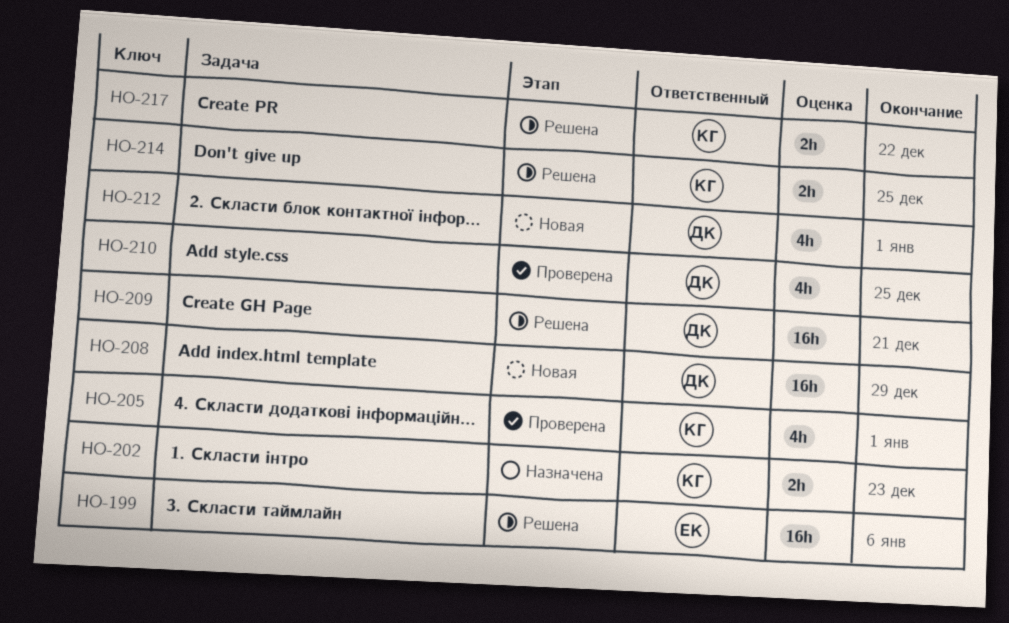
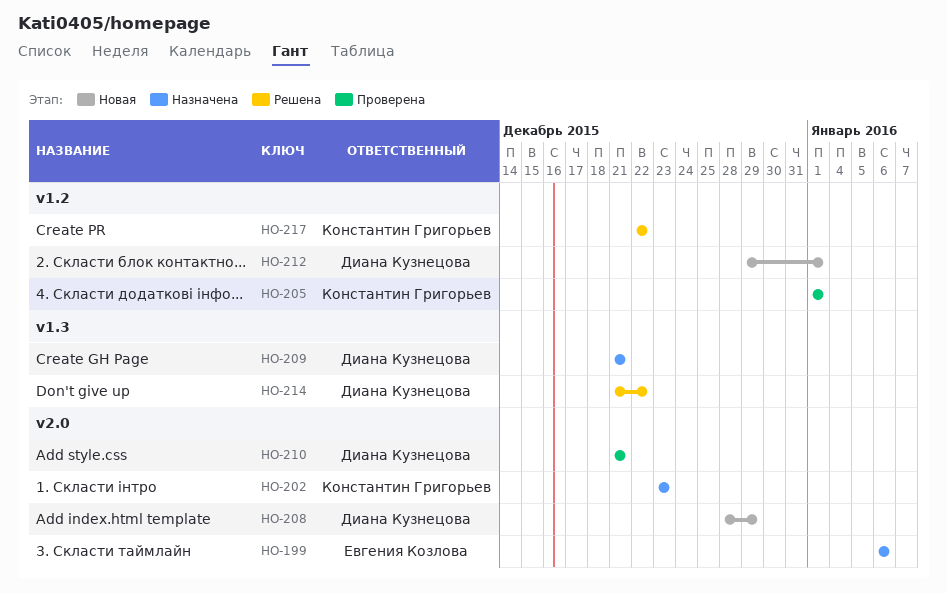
HO-199, status: Решена -> Назначена
HO-209, status: Решена -> Назначена
HO-210, due: Dec 25 -> Dec 21
HO-214, owner: Константин Григорьев -> Диана Кузнецова
HO-214, due: Dec 25 -> Dec 22

